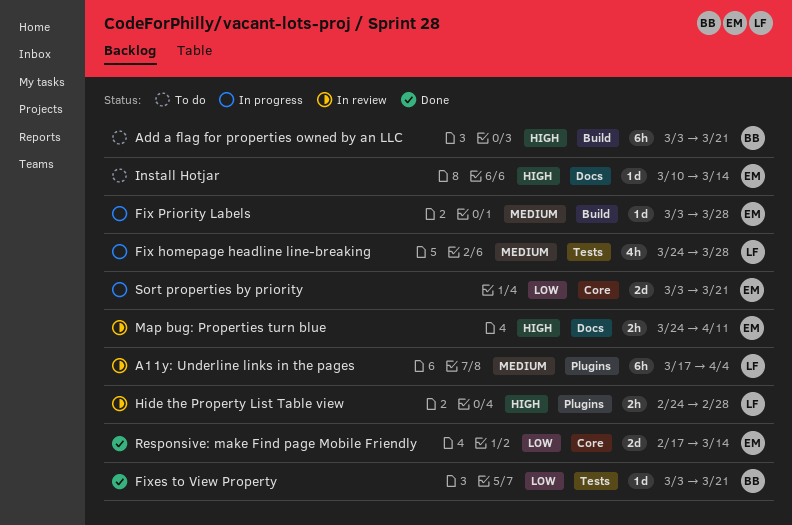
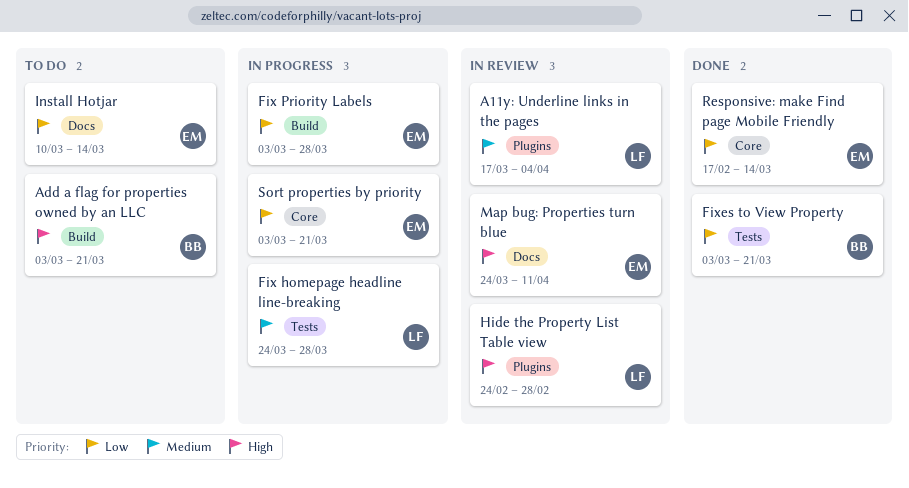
Fix Priority Labels, priority: Medium -> Low
Install Hotjar, priority: High -> Low

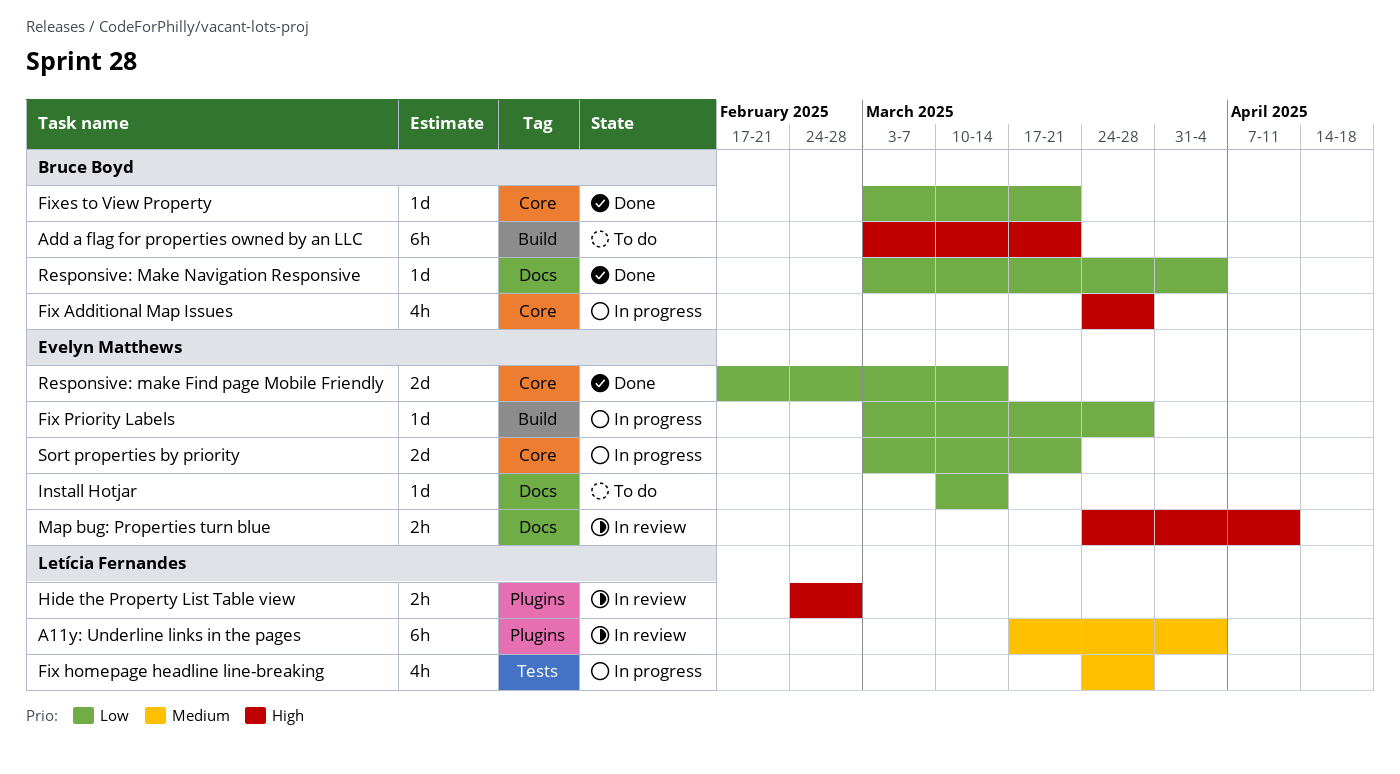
Fix Additional Map Issues: none -> present
Fixes to View Property, label: Tests -> Core
Responsive: Make Navigation Responsive: none -> present

